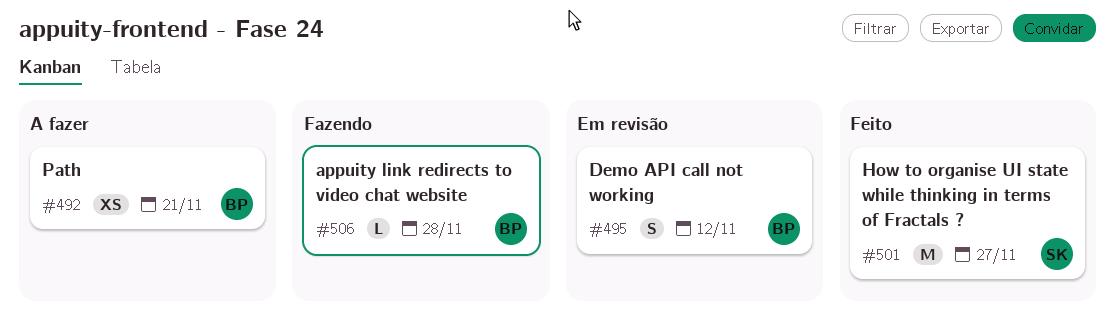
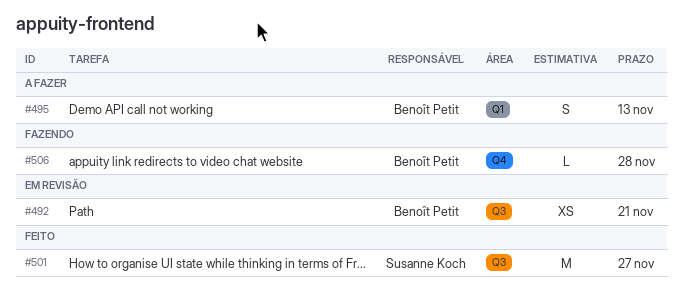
#492, status: A fazer -> Em revisão
#495, status: Em revisão -> A fazer
#495, due: Nov 12 -> Nov 13

